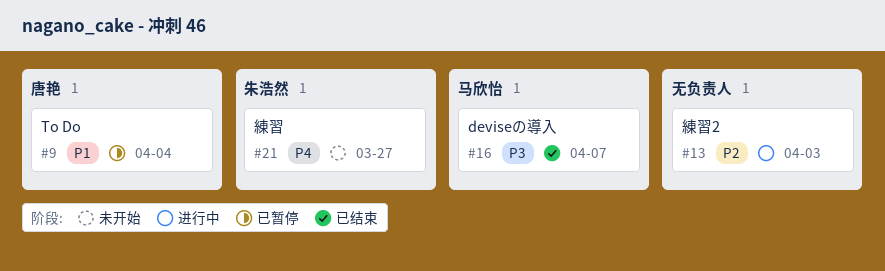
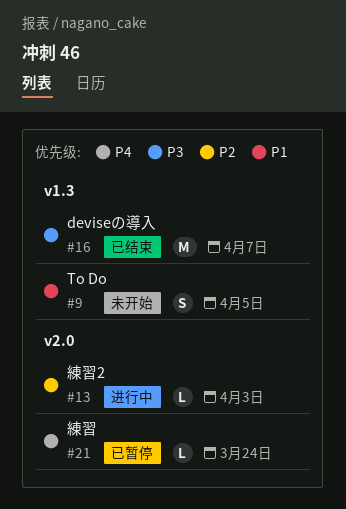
#9, status: 已暂停 -> 未开始
#9, due: Apr 4 -> Apr 5
#21, status: 未开始 -> 已暂停
#21, due: Mar 27 -> Mar 24

